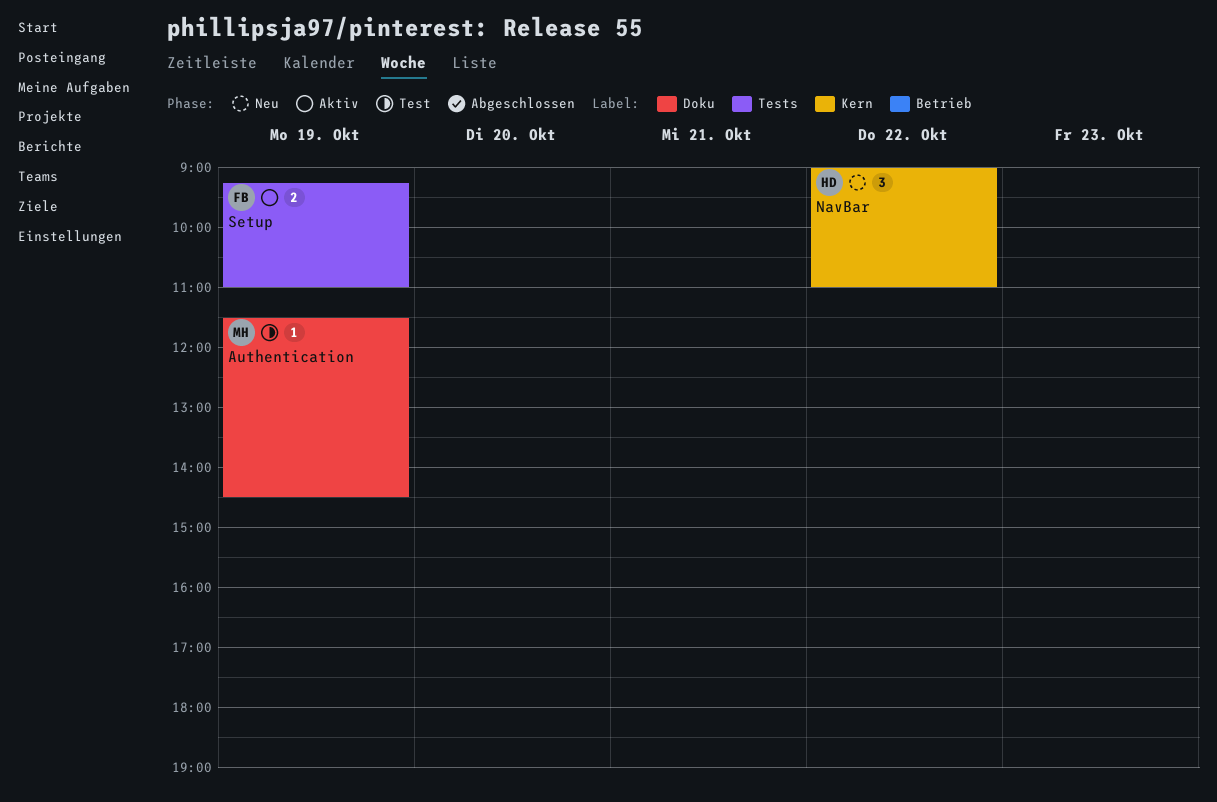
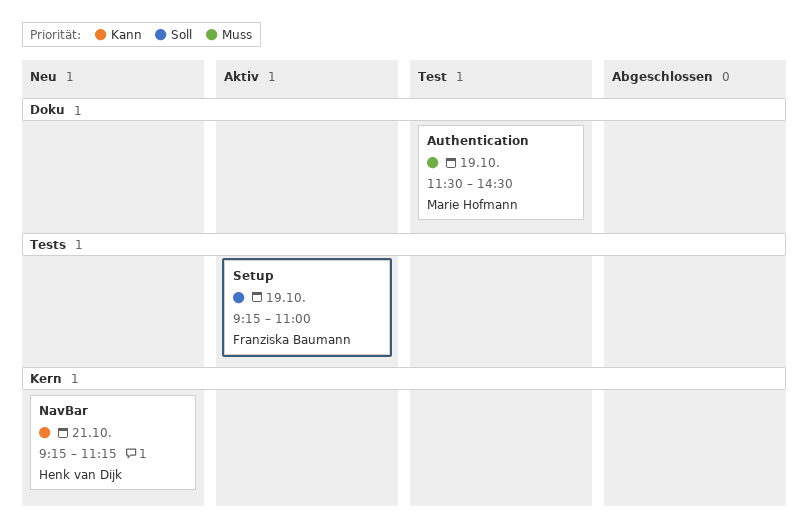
NavBar, day: Oct 22 -> Oct 21
NavBar, begins: 09:00 -> 09:15
NavBar, ends: 11:00 -> 11:15

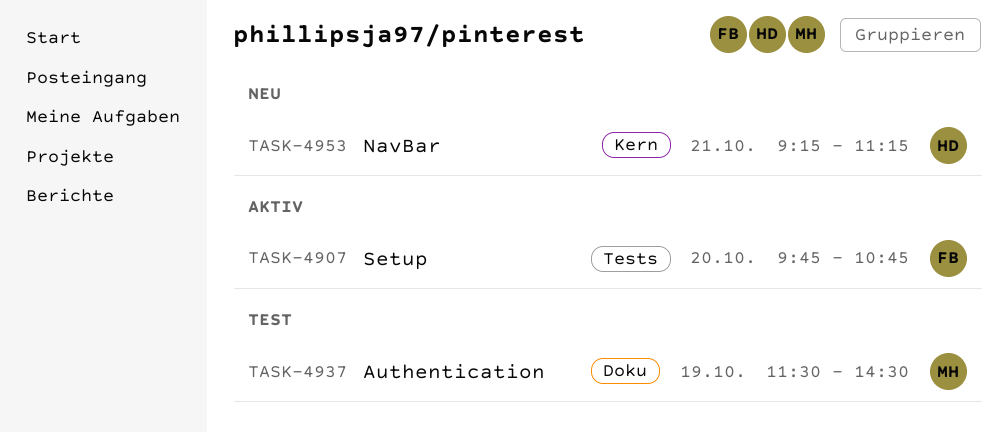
Setup, day: Oct 19 -> Oct 20
Setup, begins: 09:15 -> 09:45
Setup, ends: 11:00 -> 10:45

